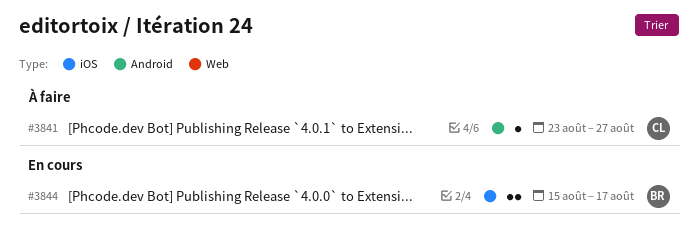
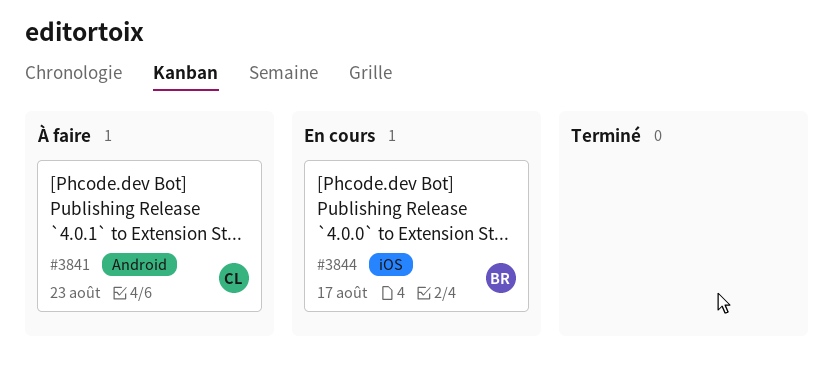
#3841, due: Aug 27 -> Aug 23

